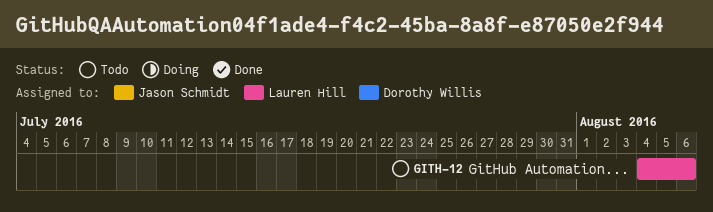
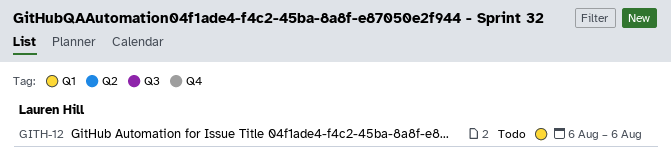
GITH-12, start: Aug 4 -> Aug 6

